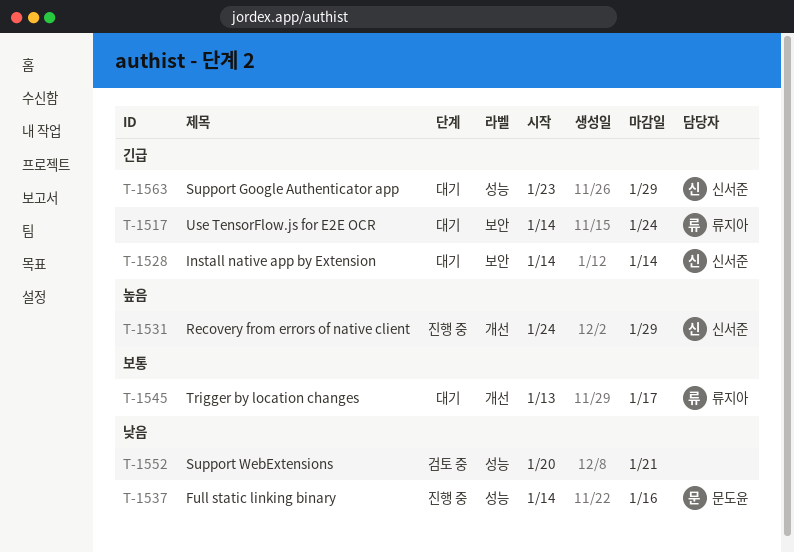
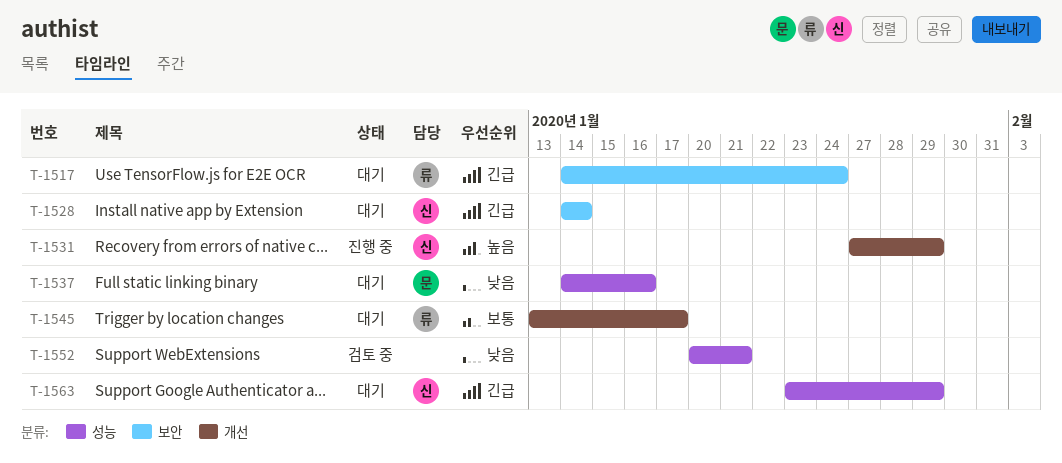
T-1531, start: Jan 24 -> Jan 27
T-1537, status: 진행 중 -> 대기

